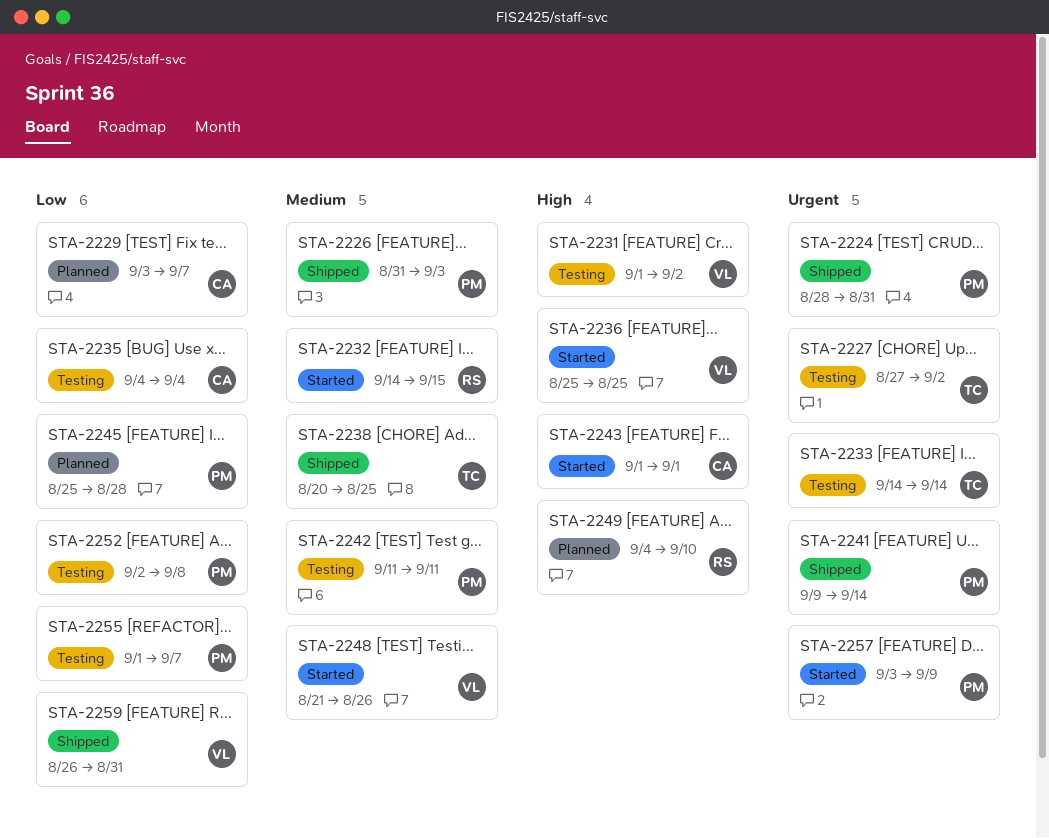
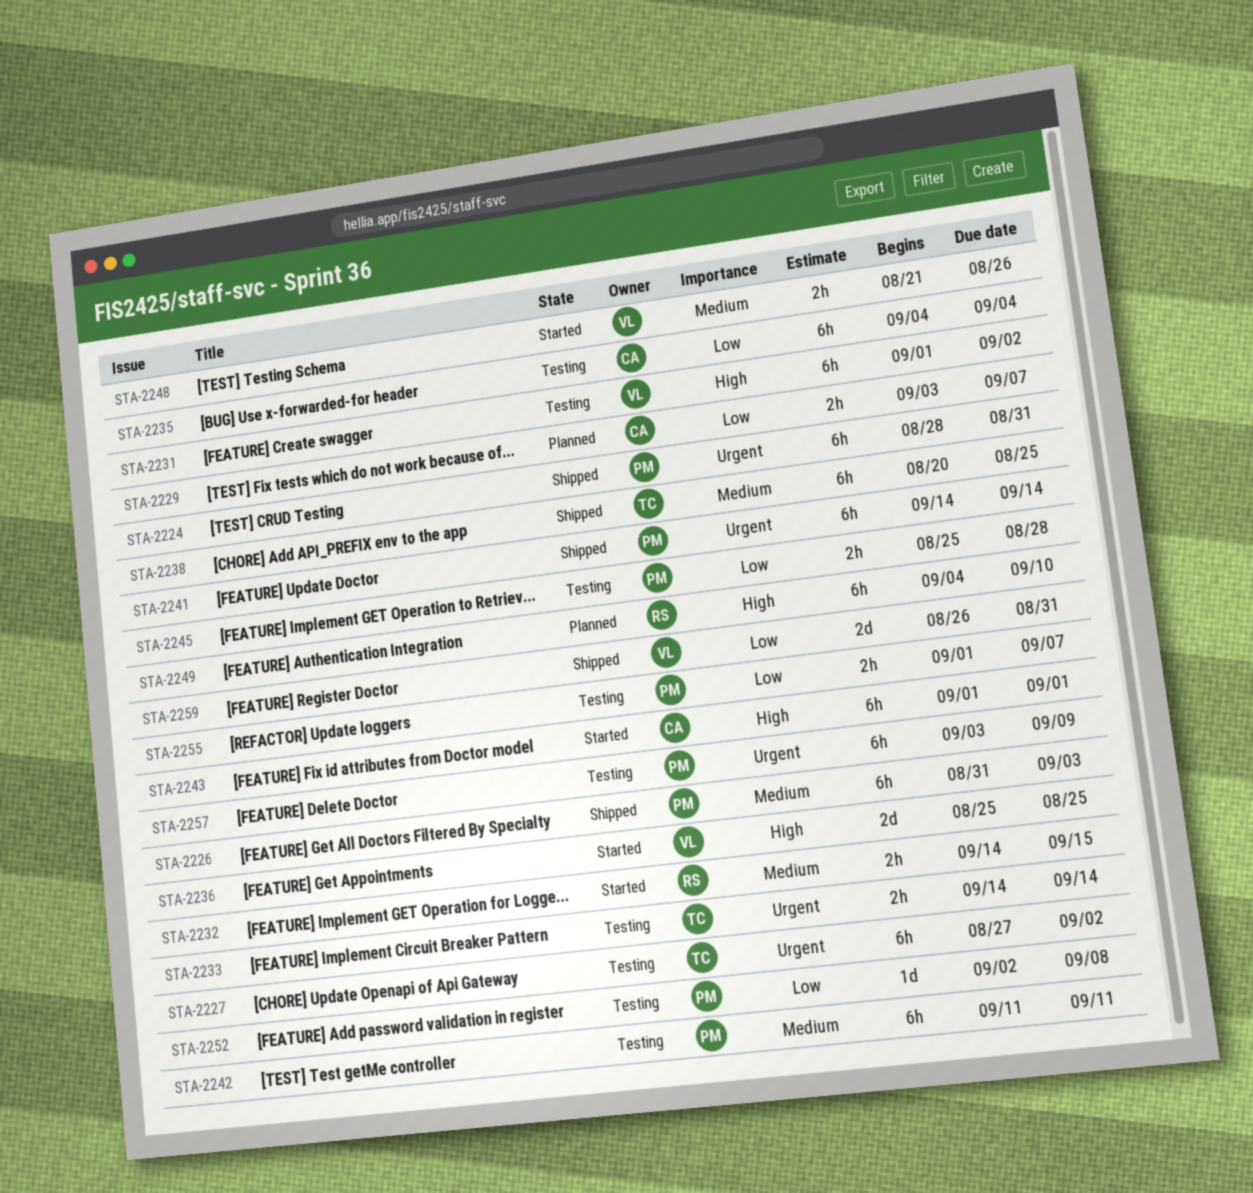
STA-2241, start: Sep 9 -> Sep 14
STA-2245, status: Planned -> Testing
STA-2257, status: Started -> Testing

